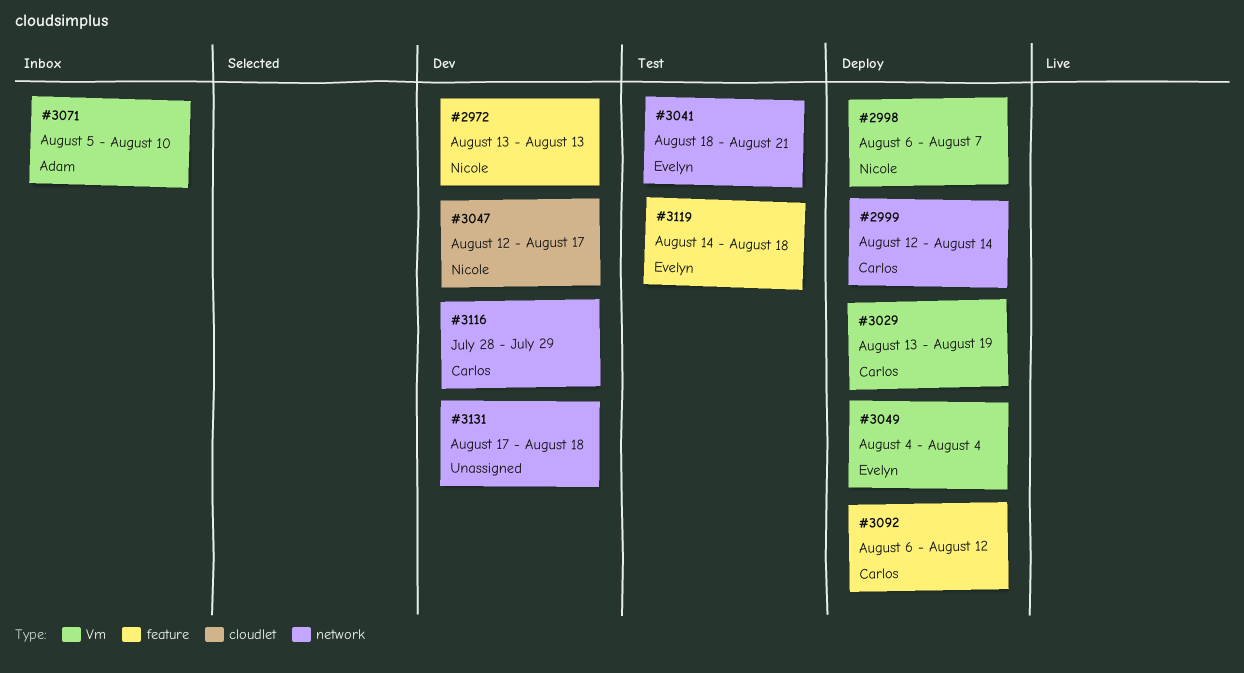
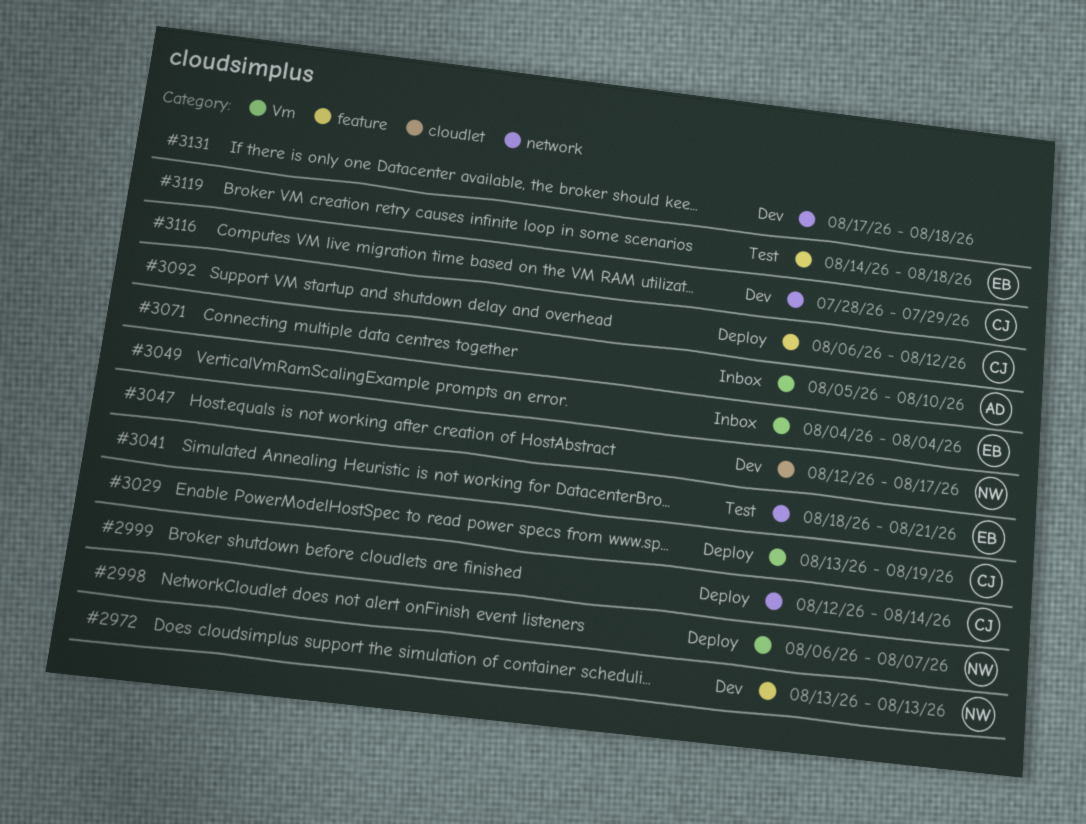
#3049, status: Deploy -> Inbox

